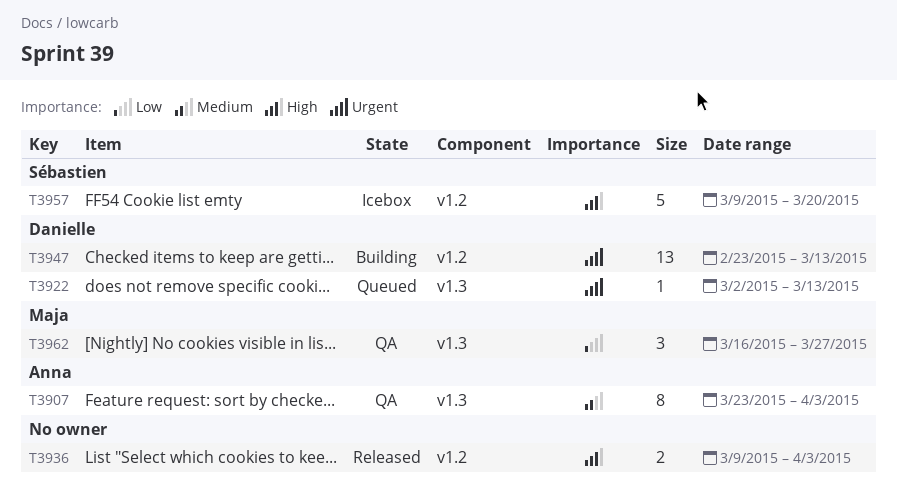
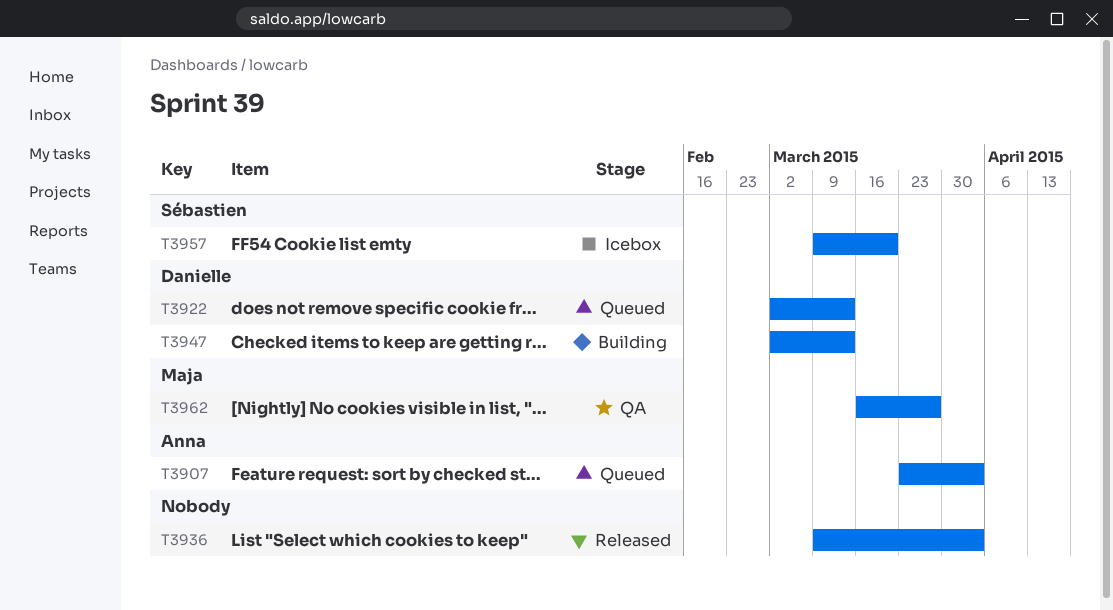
T3907, status: QA -> Queued
T3947, start: Feb 23 -> Mar 2

